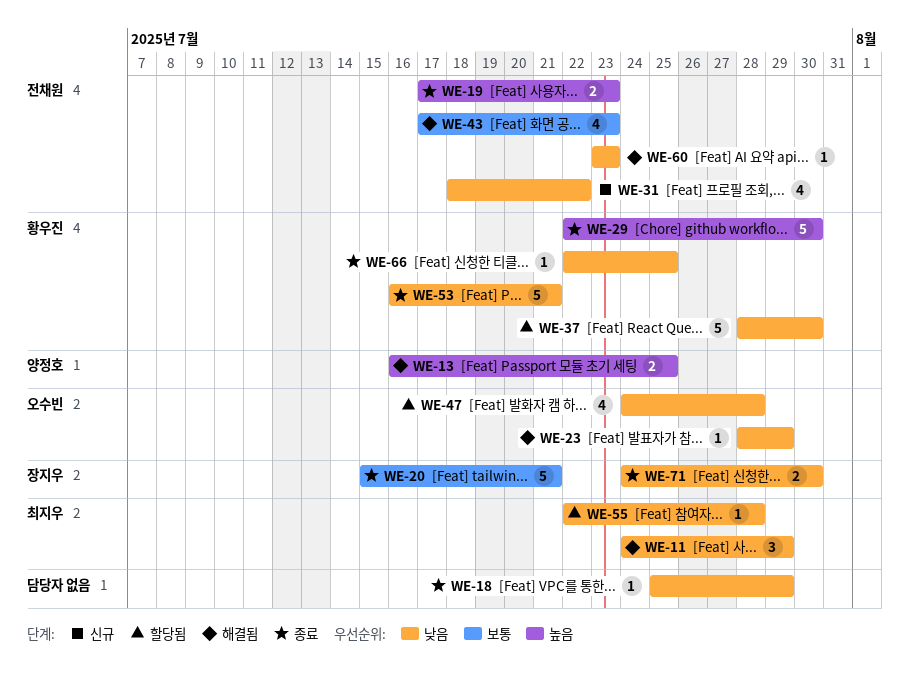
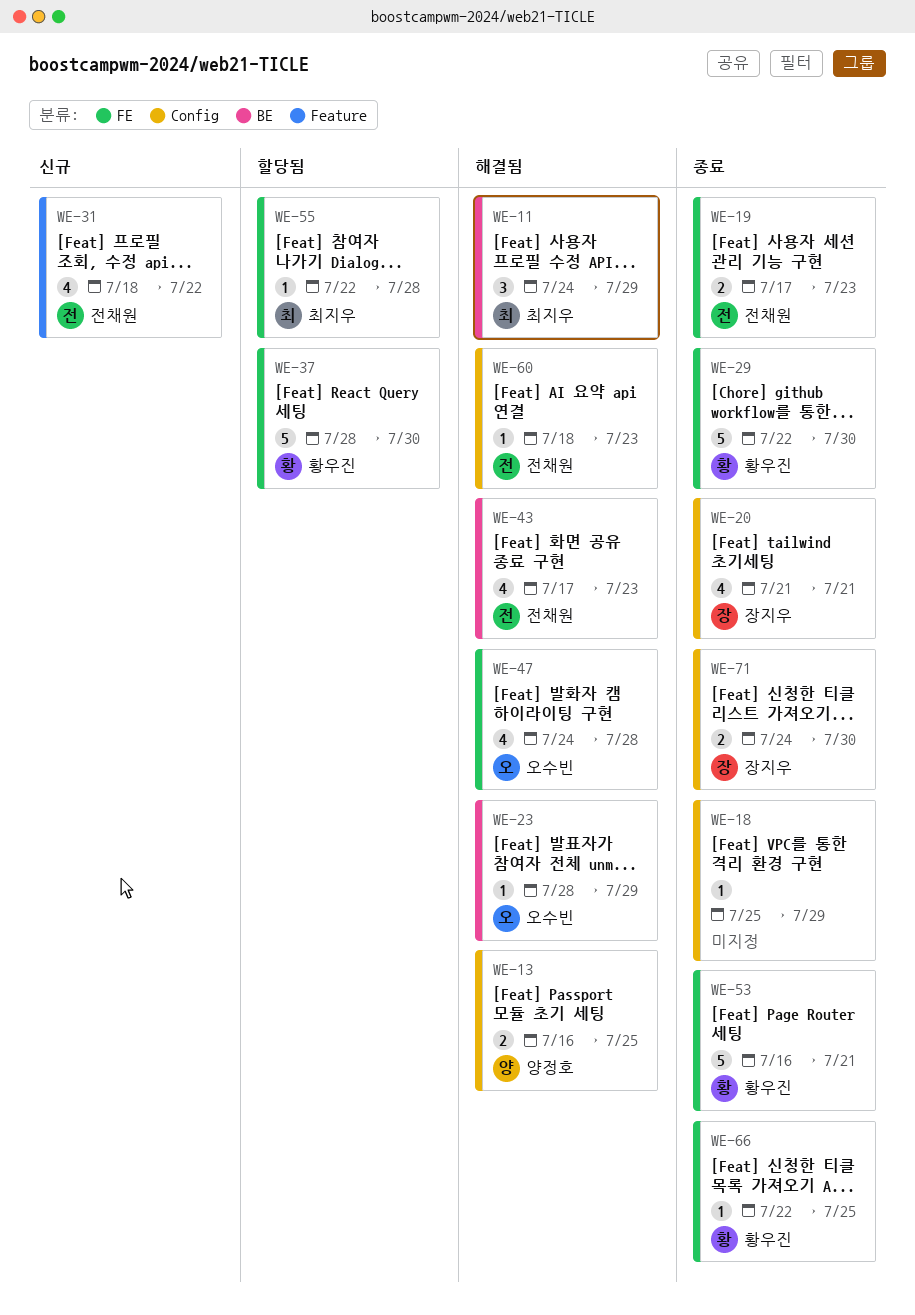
WE-20, estimate: 5 -> 4
WE-20, start: Jul 15 -> Jul 21
WE-47, status: 할당됨 -> 해결됨
WE-60, start: Jul 23 -> Jul 18

